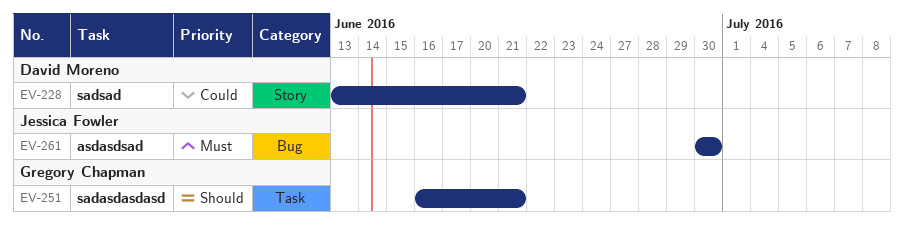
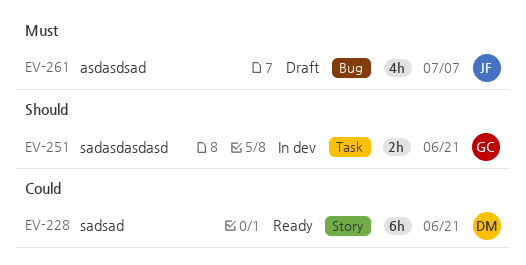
EV-261, due: Jun 30 -> Jul 7

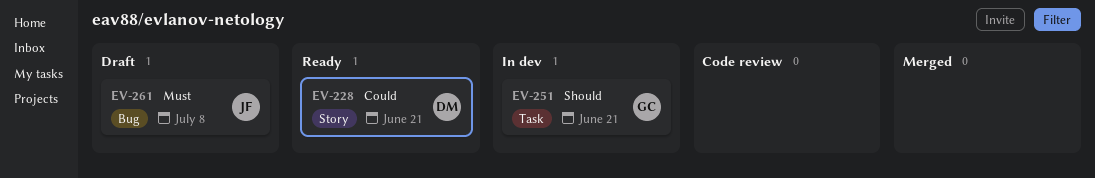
EV-261, due: Jul 7 -> Jul 8

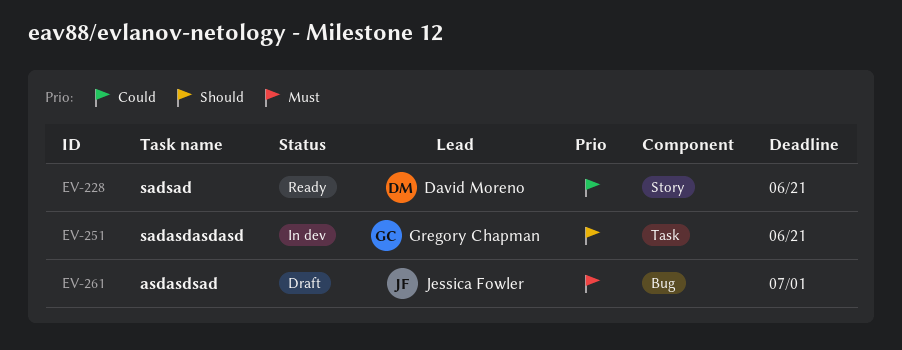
EV-261, due: Jul 8 -> Jul 1

